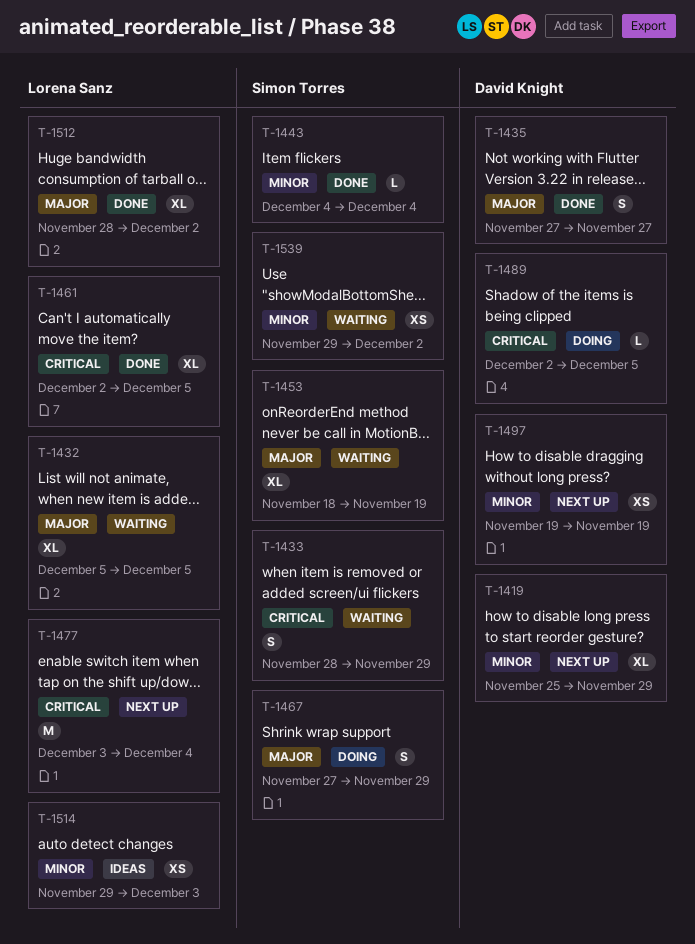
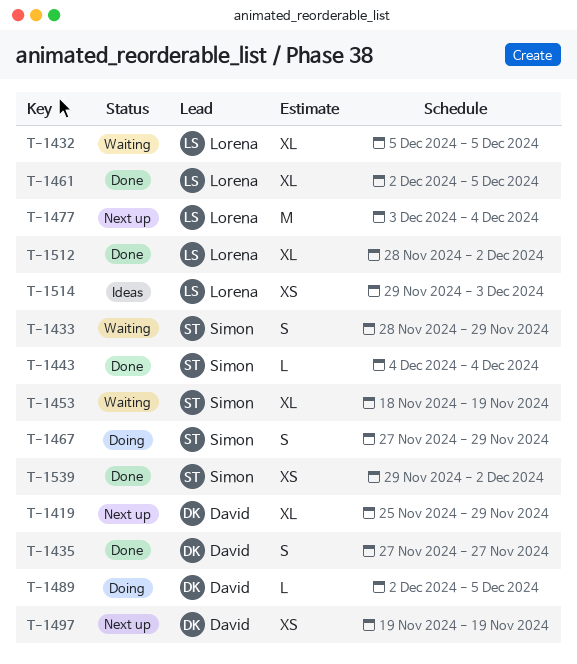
T-1539, status: Waiting -> Done

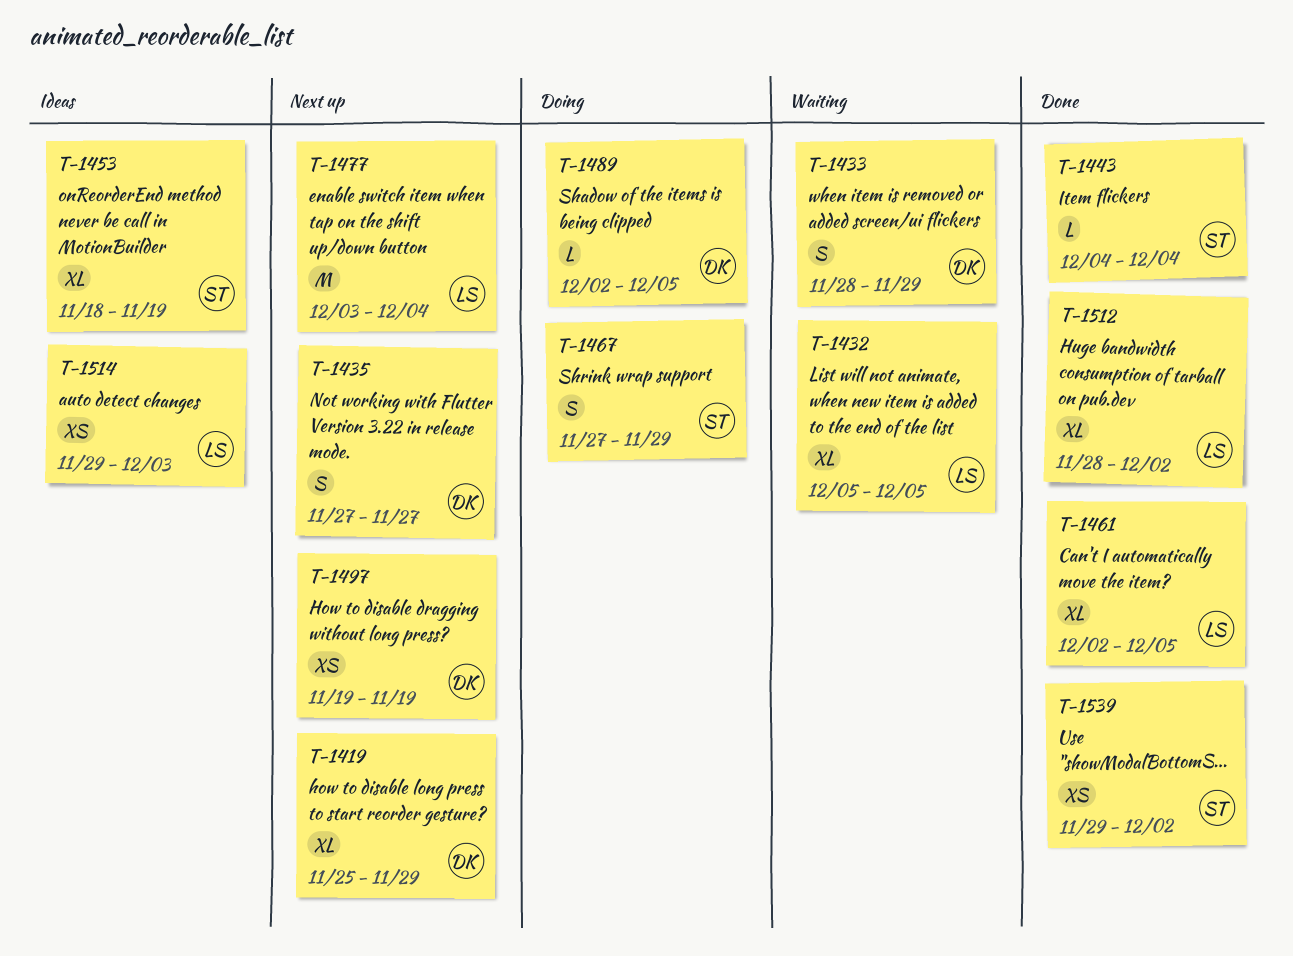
T-1433, owner: Simon -> David
T-1435, status: Done -> Next up
T-1453, status: Waiting -> Ideas

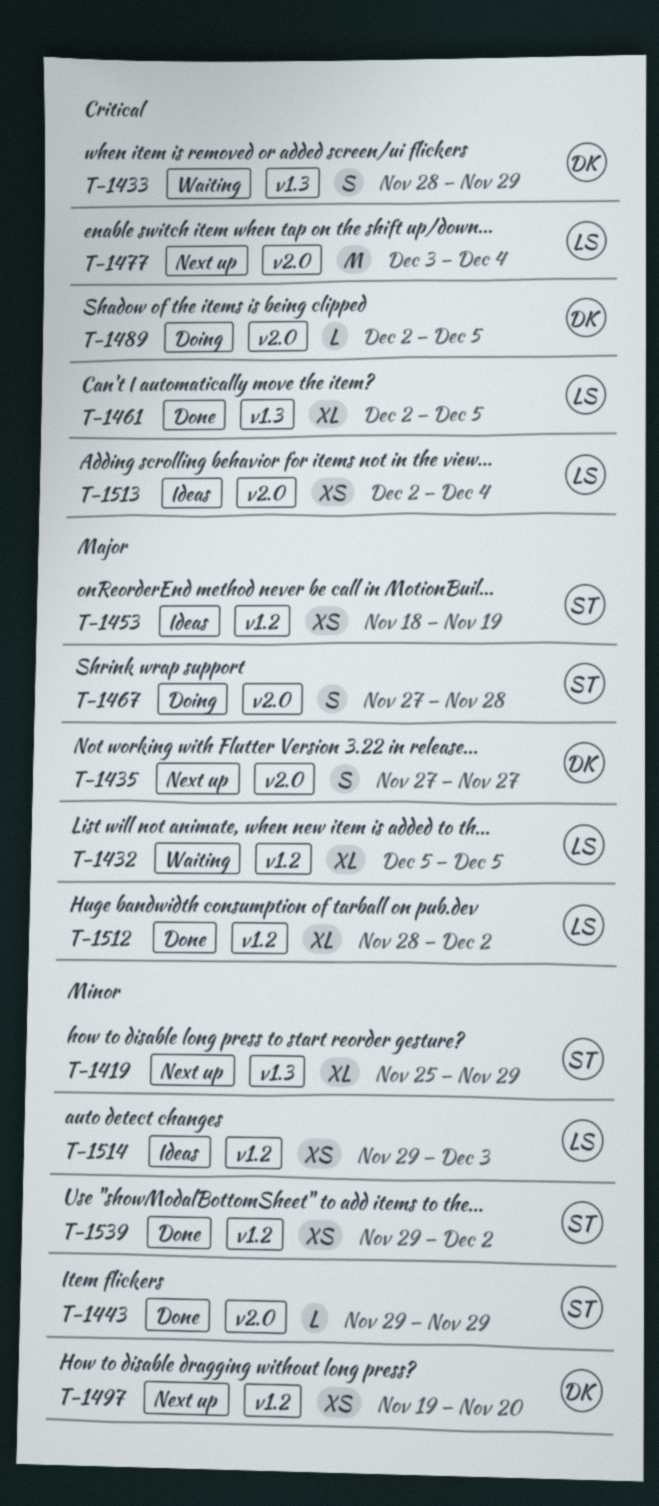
T-1419, owner: DK -> ST
T-1443, start: Dec 4 -> Nov 29
T-1443, due: Dec 4 -> Nov 29
T-1453, estimate: XL -> XS
T-1467, due: Nov 29 -> Nov 28
T-1497, due: Nov 19 -> Nov 20
T-1513: none -> present

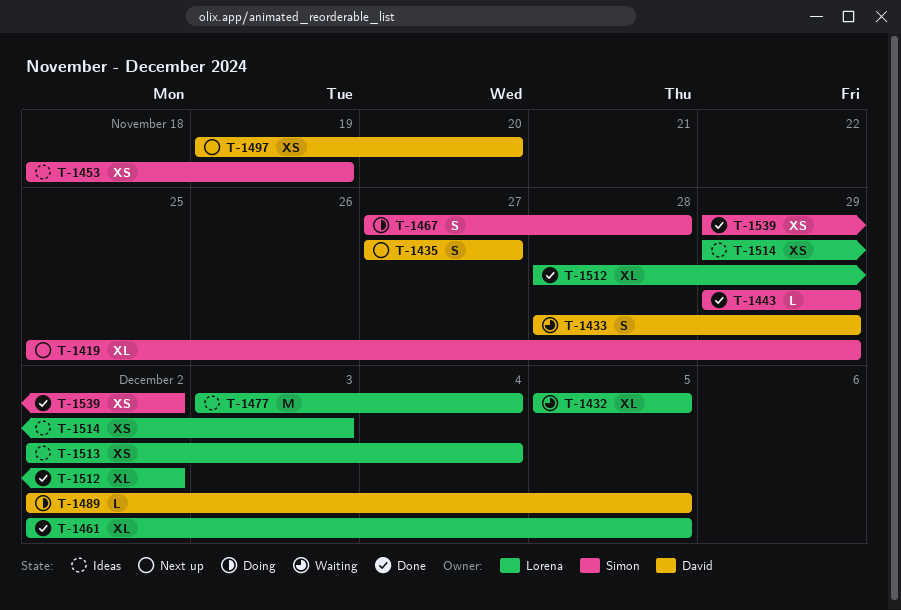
T-1477, status: Next up -> Ideas

